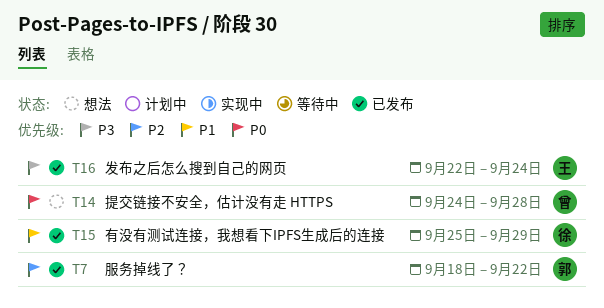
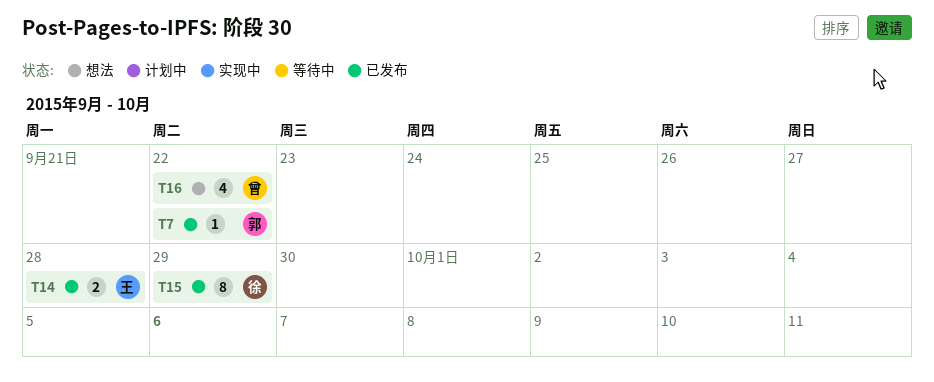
T14, status: 想法 -> 已发布
T14, owner: 曾 -> 王
T16, status: 已发布 -> 想法
T16, owner: 王 -> 曾
T16, due: Sep 24 -> Sep 22

